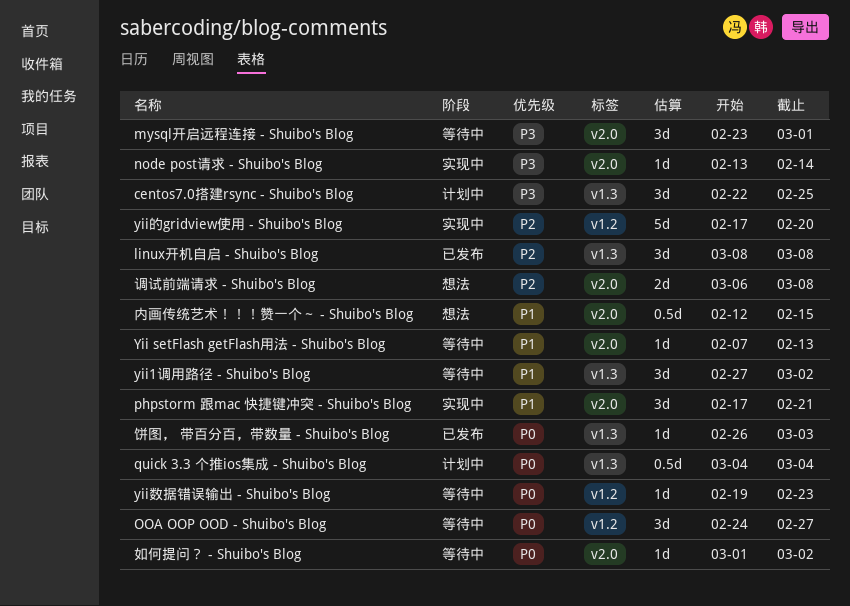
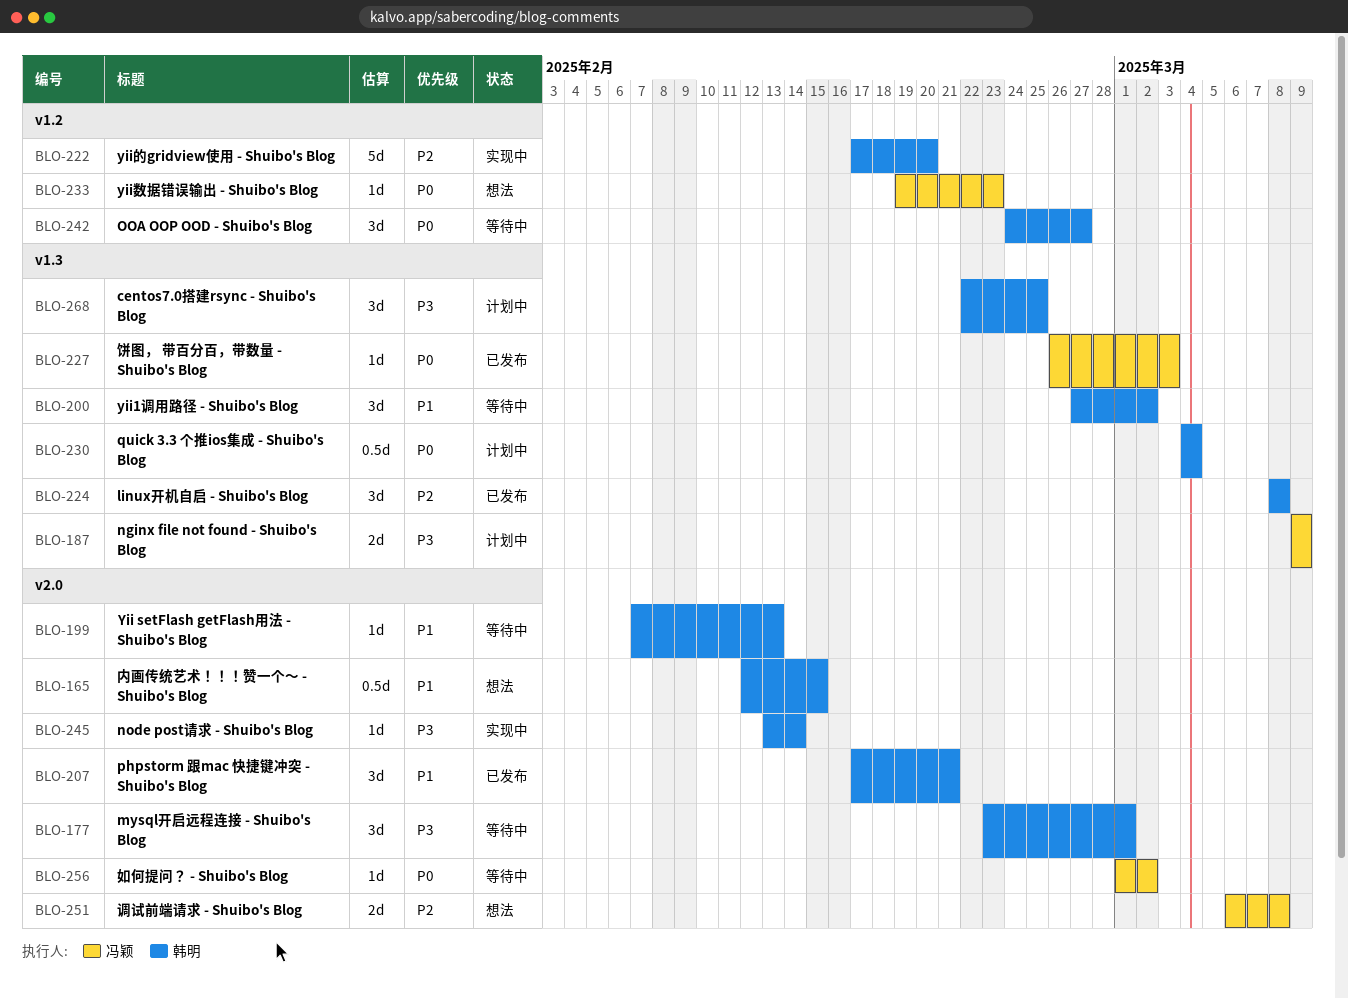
nginx file not found - Shuibo's Blog: none -> present
phpstorm 跟mac 快捷键冲突 - Shuibo's Blog, status: 实现中 -> 已发布
yii数据错误输出 - Shuibo's Blog, status: 等待中 -> 想法

